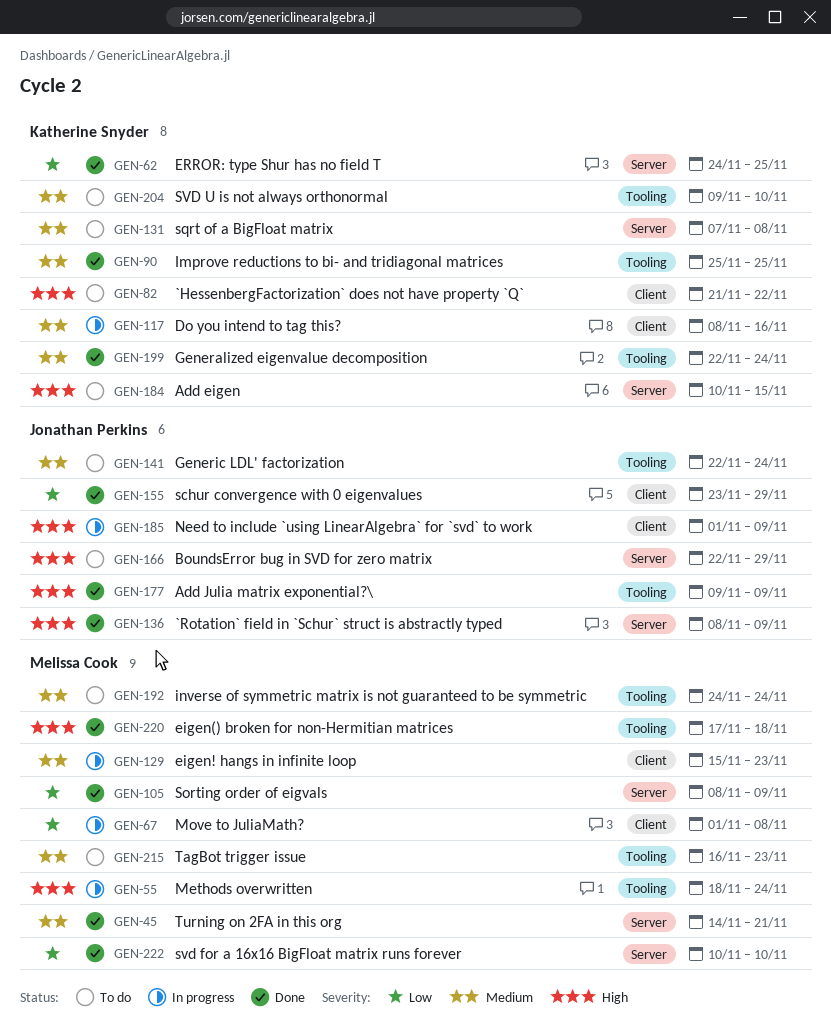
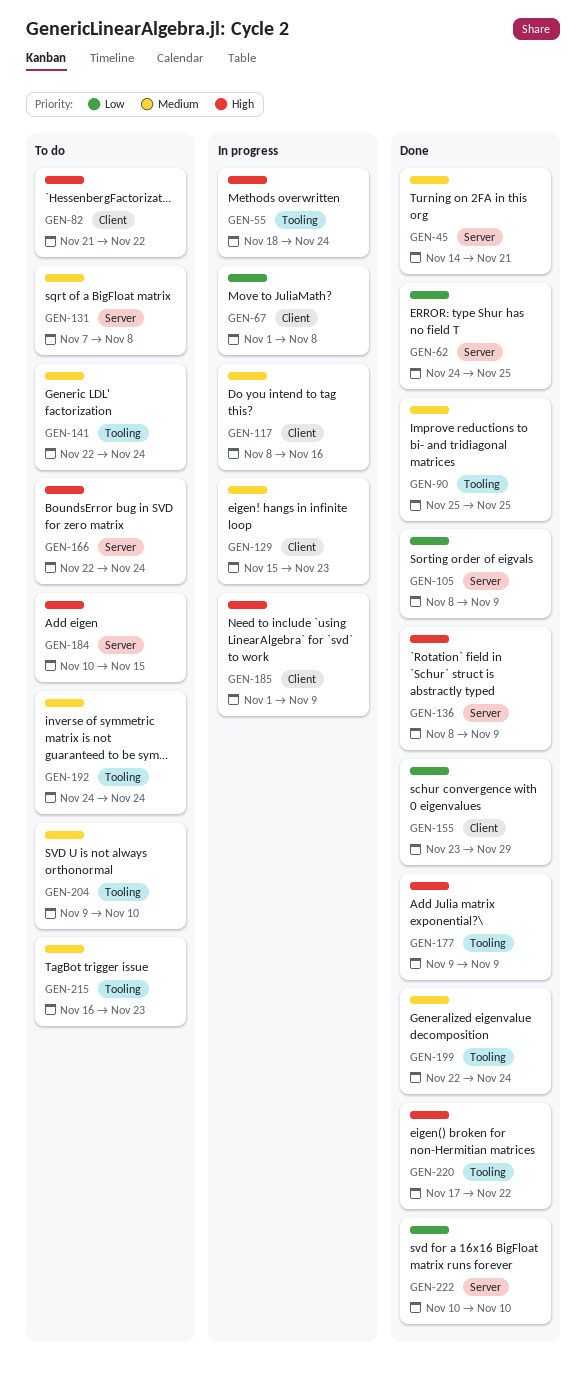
GEN-166, due: Nov 29 -> Nov 24
GEN-220, due: Nov 18 -> Nov 22

